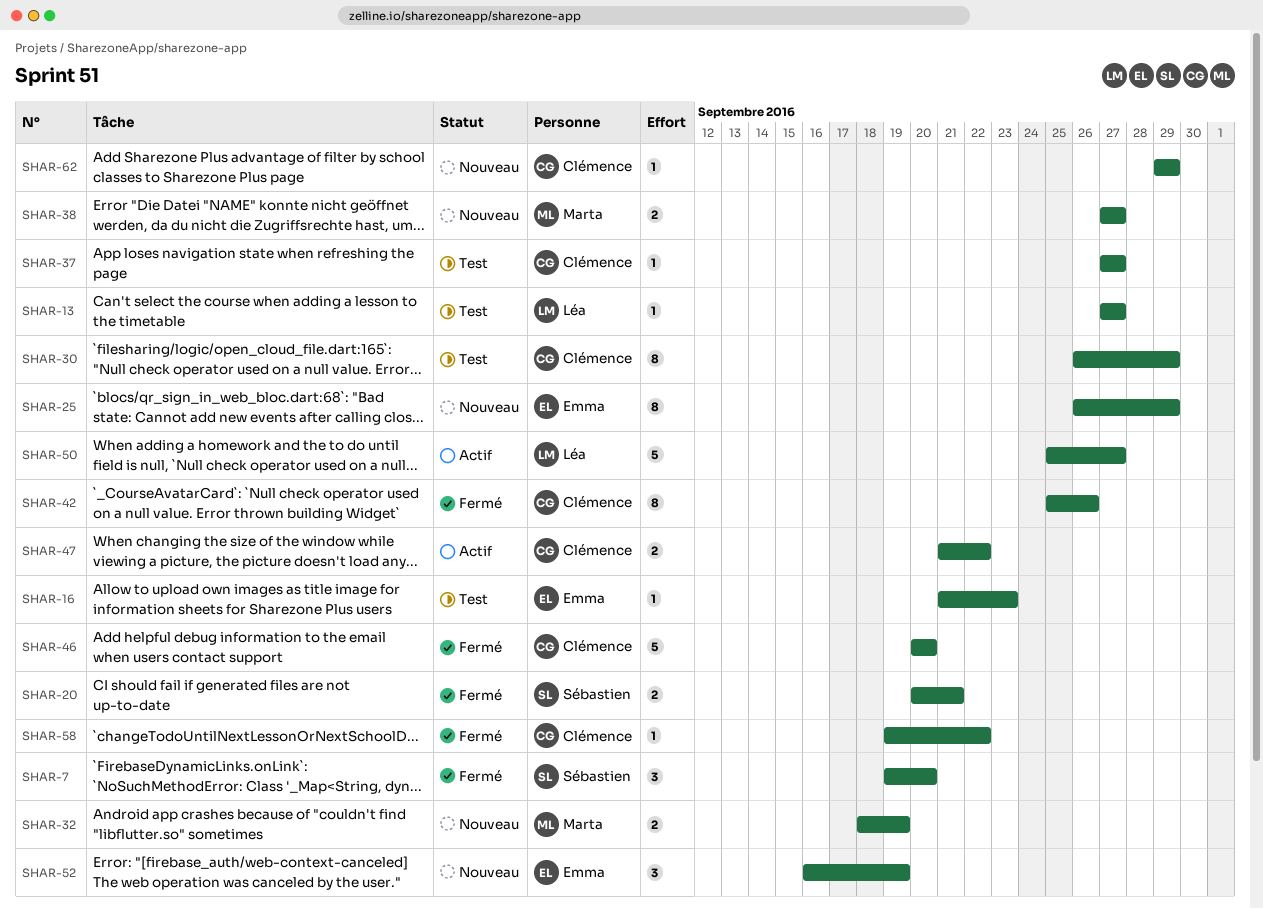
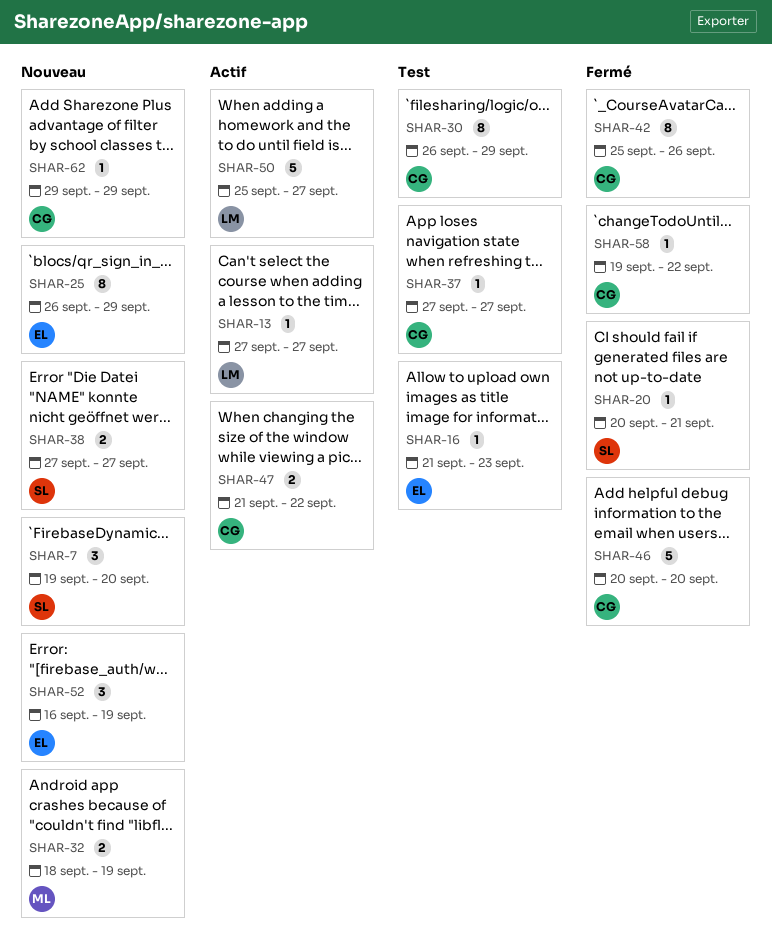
SHAR-7, status: Fermé -> Nouveau
SHAR-13, status: Test -> Actif
SHAR-20, estimate: 2 -> 1
SHAR-38, owner: Marta -> Sébastien

